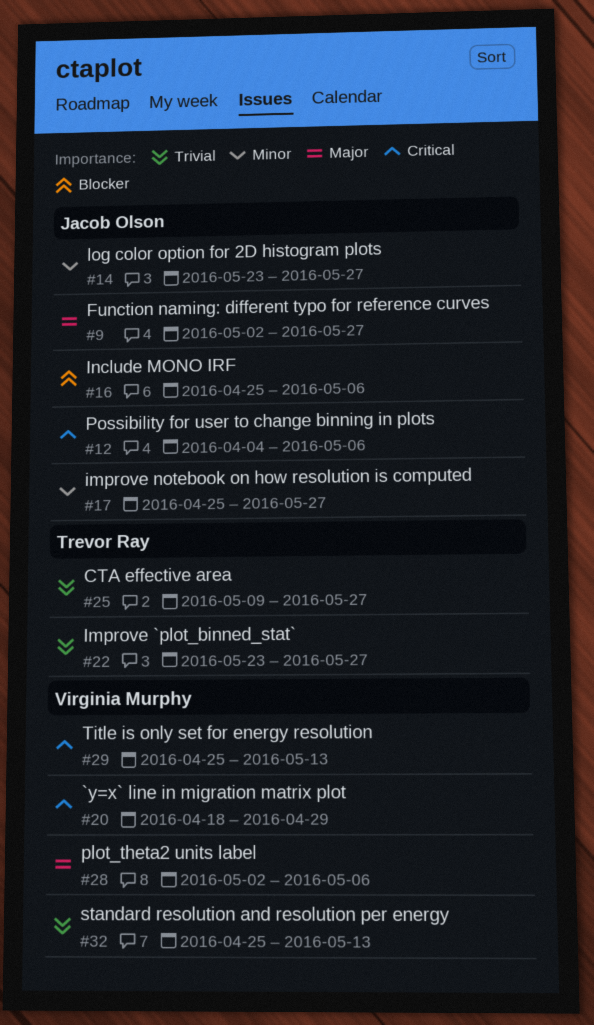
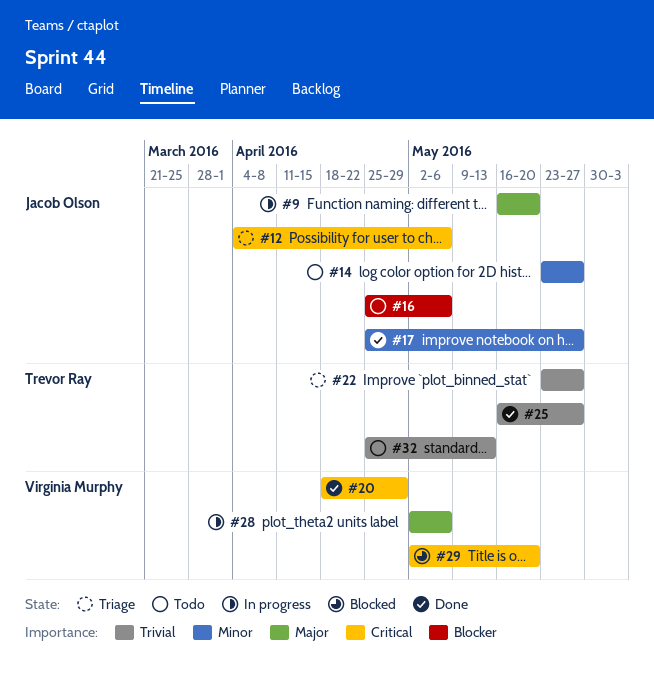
#9, start: May 2 -> May 16
#9, due: May 27 -> May 20
#25, start: May 9 -> May 16
#29, start: Apr 25 -> May 2
#29, due: May 13 -> May 20
#32, owner: Virginia Murphy -> Trevor Ray

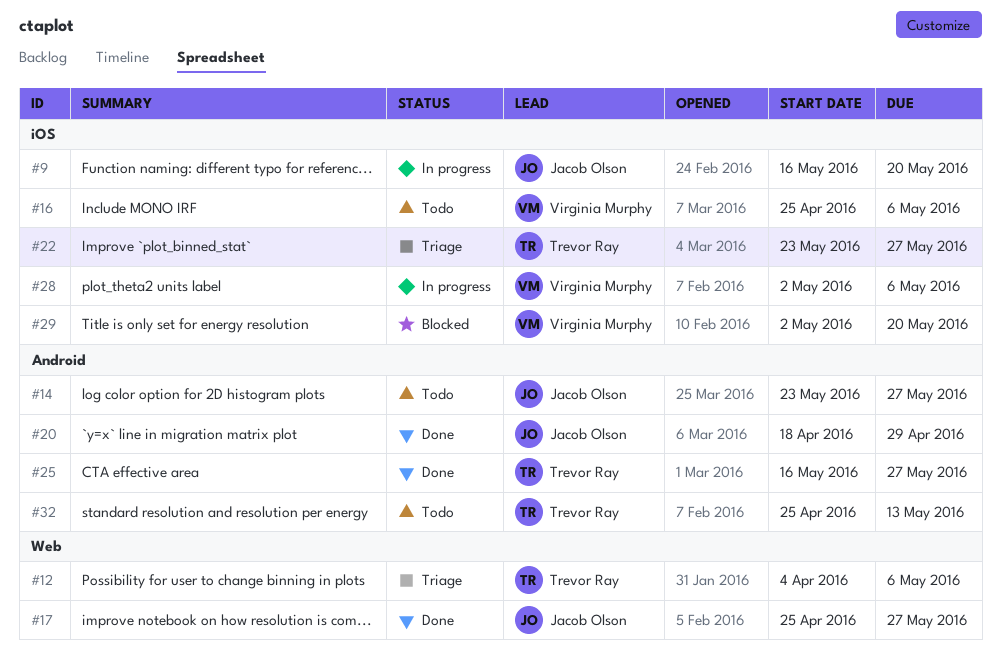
#12, owner: Jacob Olson -> Trevor Ray
#16, owner: Jacob Olson -> Virginia Murphy
#20, owner: Virginia Murphy -> Jacob Olson

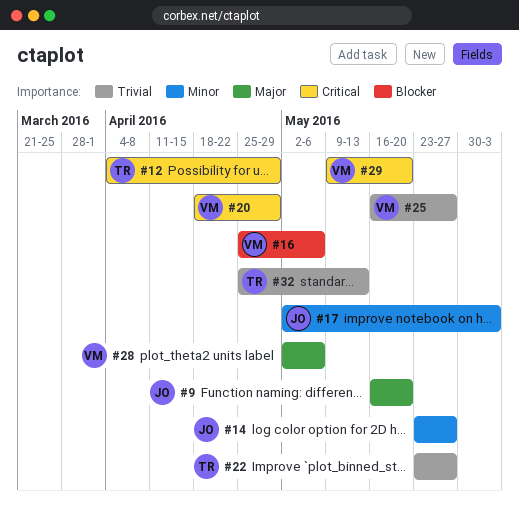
#12, due: May 6 -> Apr 29
#17, start: Apr 25 -> May 2
#17, due: May 27 -> Jun 3
#20, owner: Jacob Olson -> Virginia Murphy
#25, owner: Trevor Ray -> Virginia Murphy
#29, start: May 2 -> May 9

